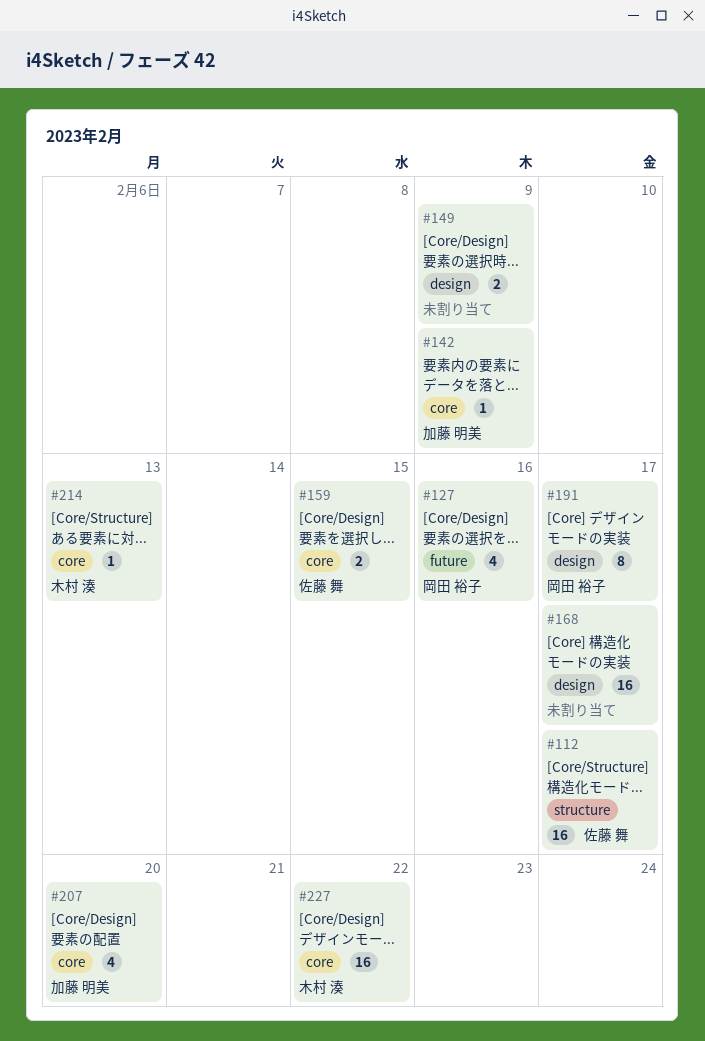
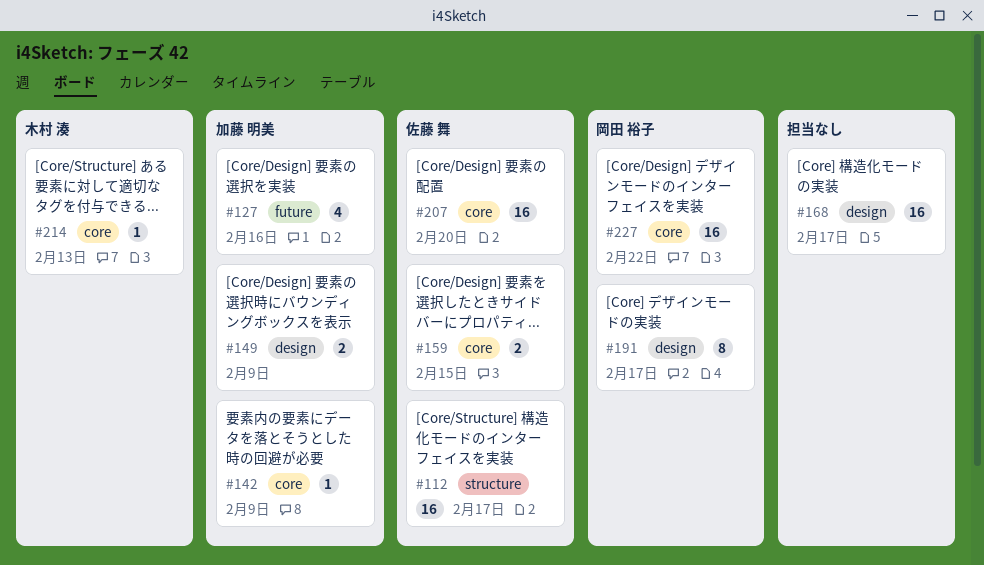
#127, owner: 岡田 裕子 -> 加藤 明美
#149, owner: none -> 加藤 明美
#207, owner: 加藤 明美 -> 佐藤 舞
#207, estimate: 4 -> 16
#227, owner: 木村 湊 -> 岡田 裕子

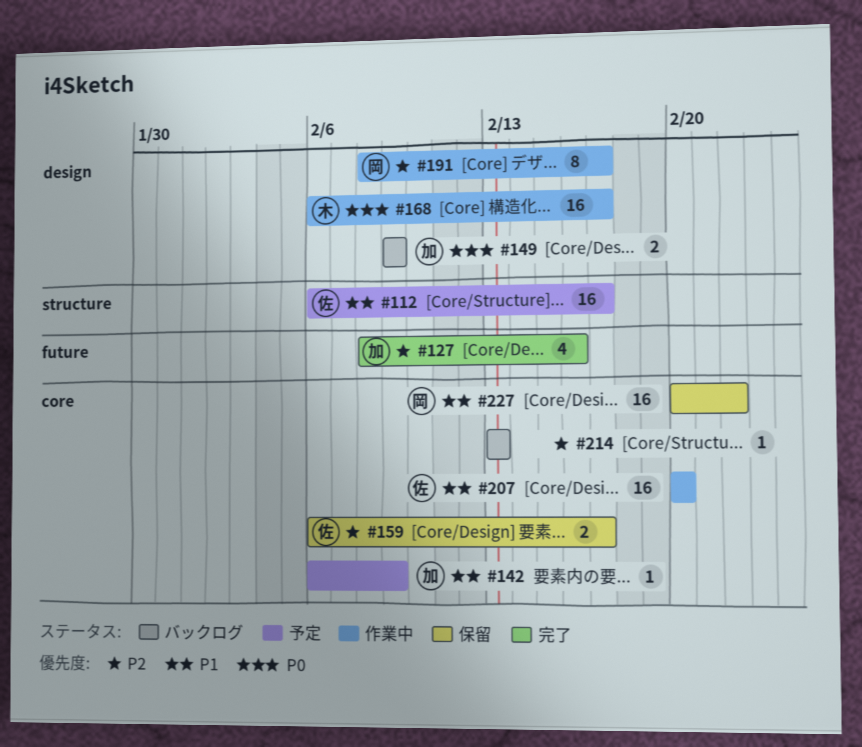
#159, due: Feb 15 -> Feb 17
#168, owner: none -> 木村 湊
#214, owner: 木村 湊 -> none

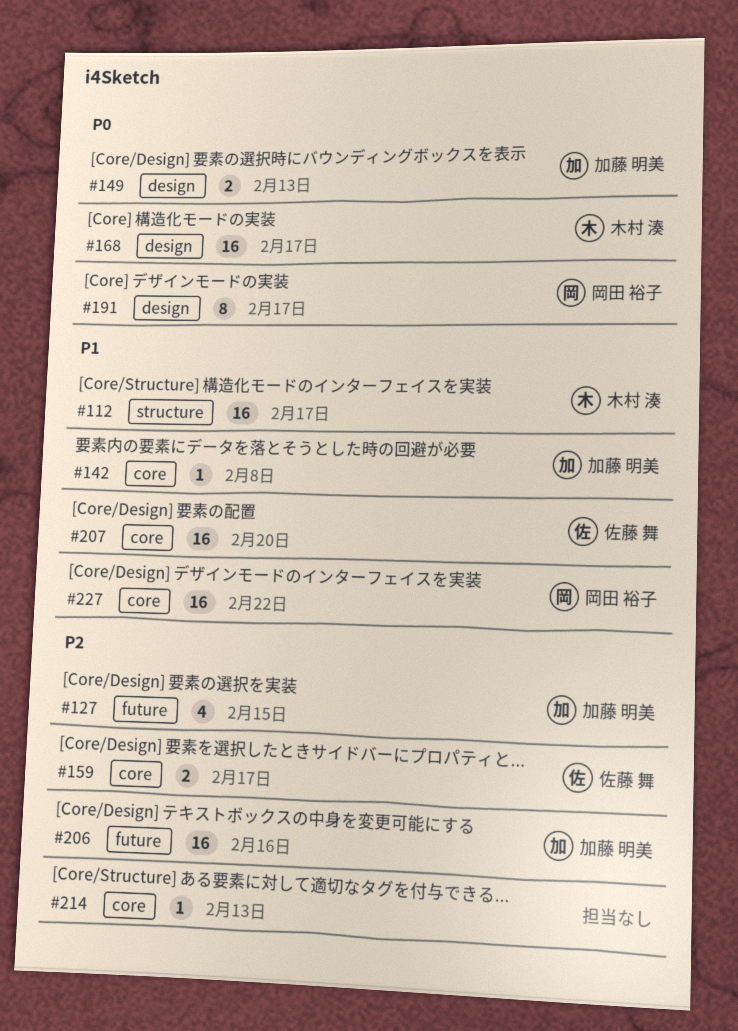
#112, owner: 佐藤 舞 -> 木村 湊
#127, due: Feb 16 -> Feb 15
#142, due: Feb 9 -> Feb 8
#149, due: Feb 9 -> Feb 13
#191, priority: P2 -> P0
#206: none -> present

